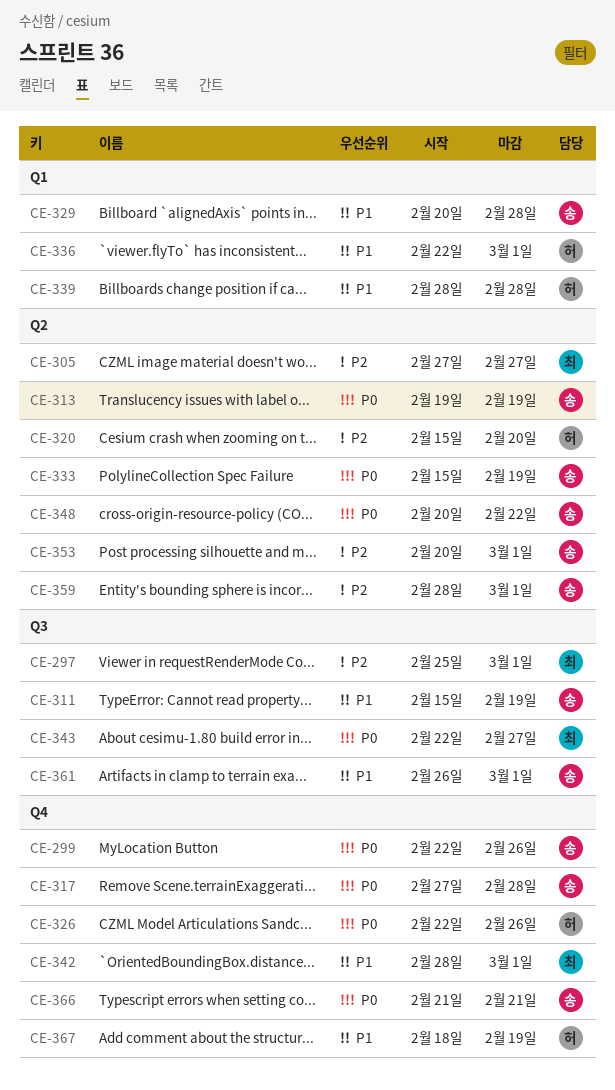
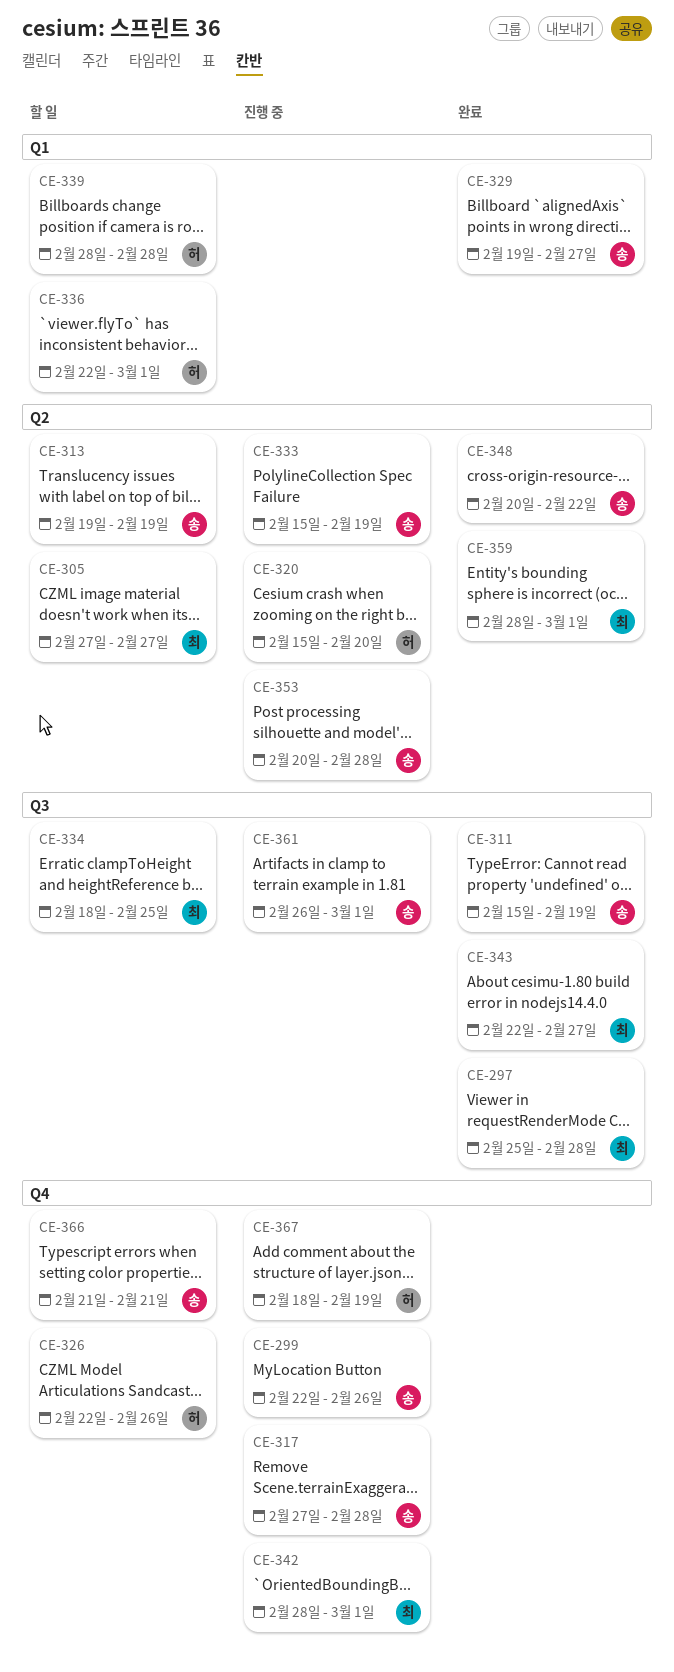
CE-297, due: Mar 1 -> Feb 28
CE-329, start: Feb 20 -> Feb 19
CE-329, due: Feb 28 -> Feb 27
CE-334: none -> present
CE-353, due: Mar 1 -> Feb 28
CE-359, owner: 송 -> 최

